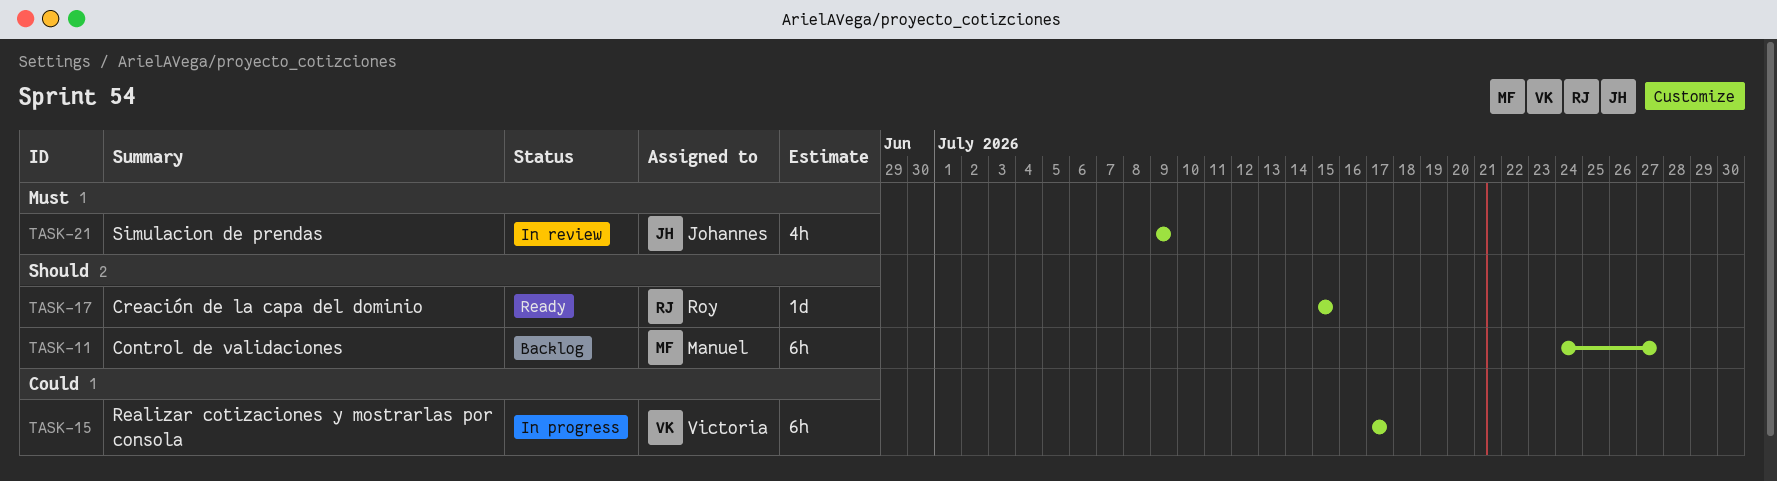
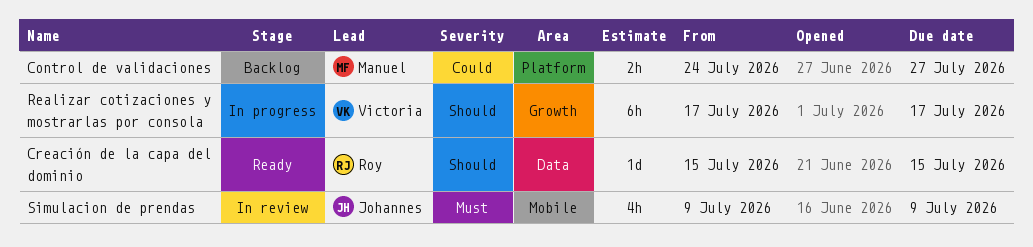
Control de validaciones, priority: Should -> Could
Control de validaciones, estimate: 6h -> 2h
Realizar cotizaciones y mostrarlas por consola, priority: Could -> Should

